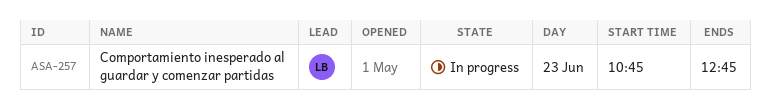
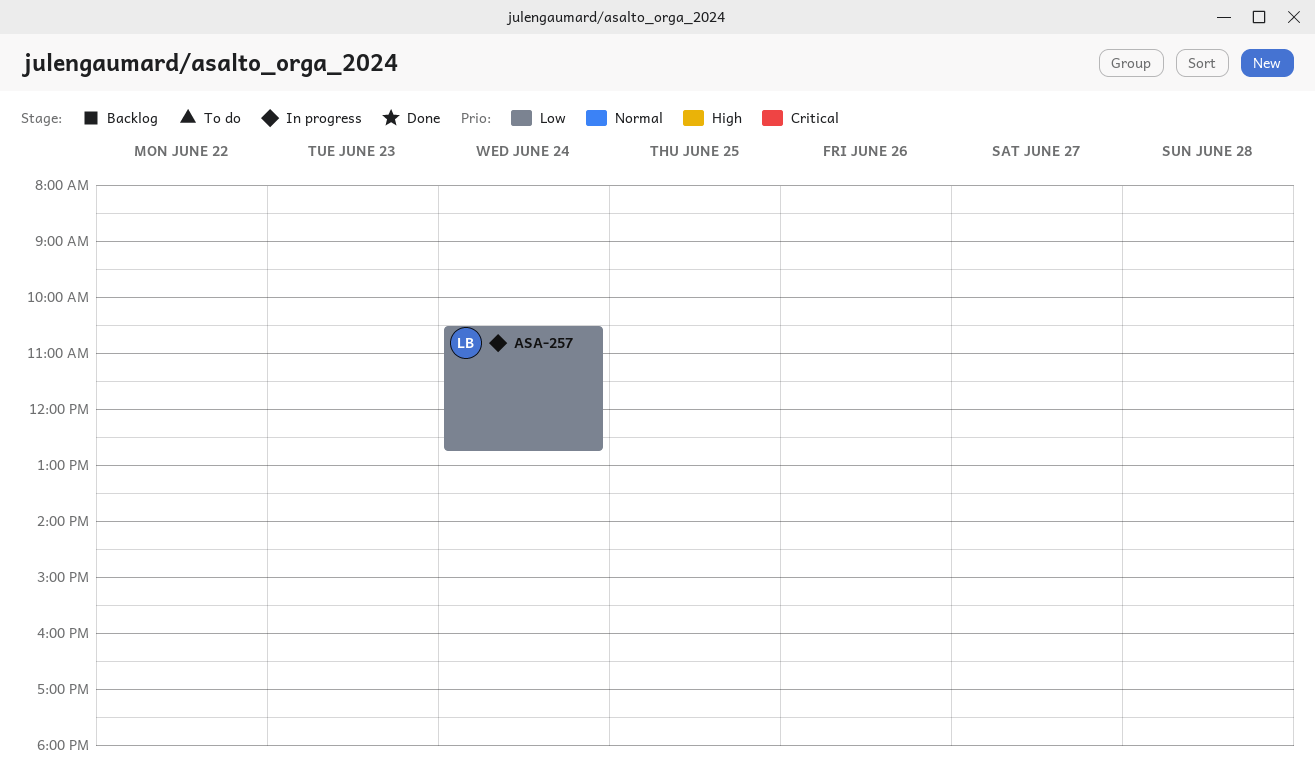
ASA-257, day: Jun 23 -> Jun 24
ASA-257, begins: 10:45 -> 10:30

